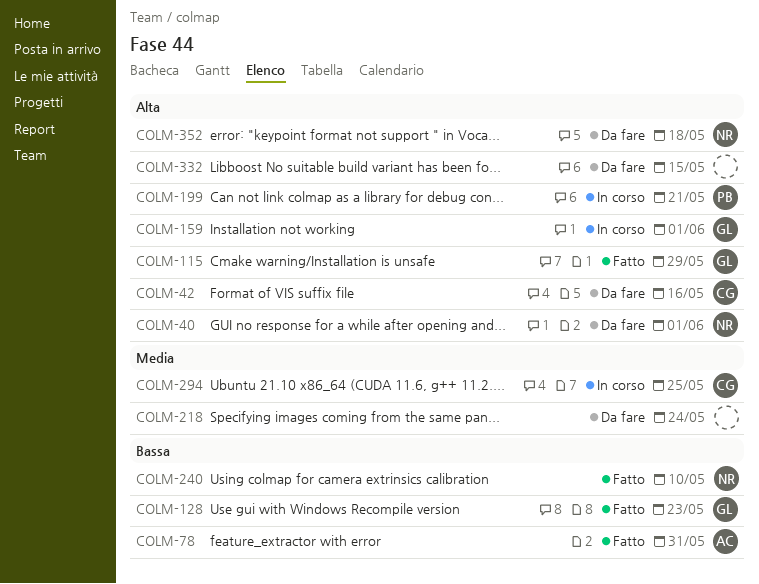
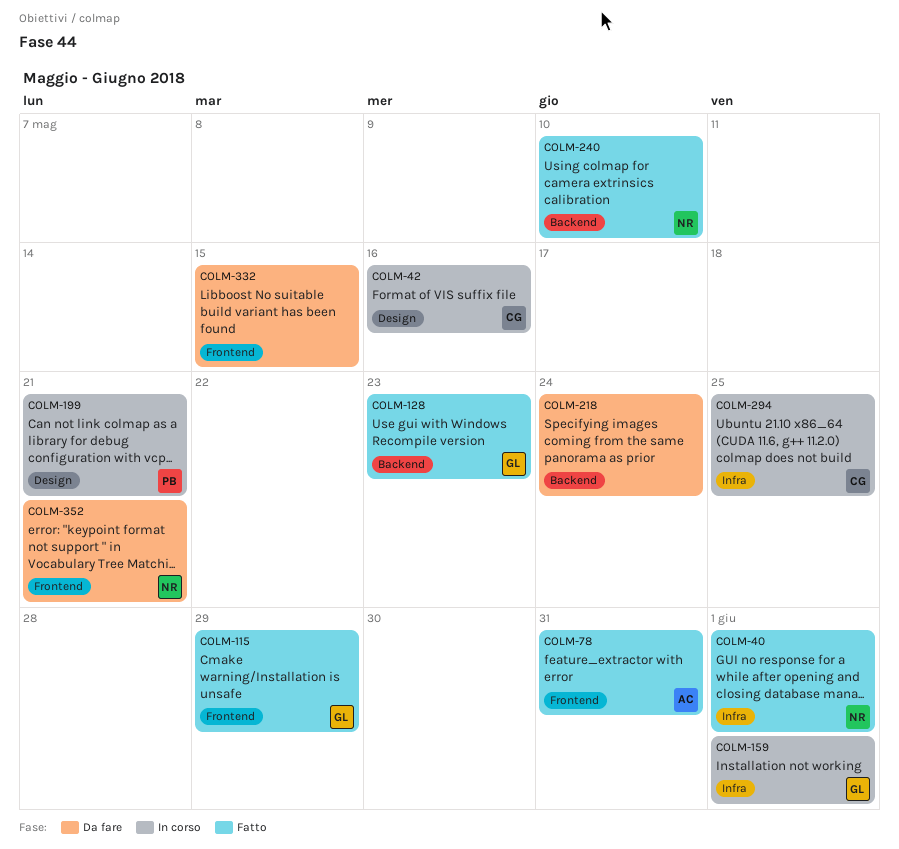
COLM-40, status: Da fare -> Fatto
COLM-42, status: Da fare -> In corso
COLM-352, due: May 18 -> May 21

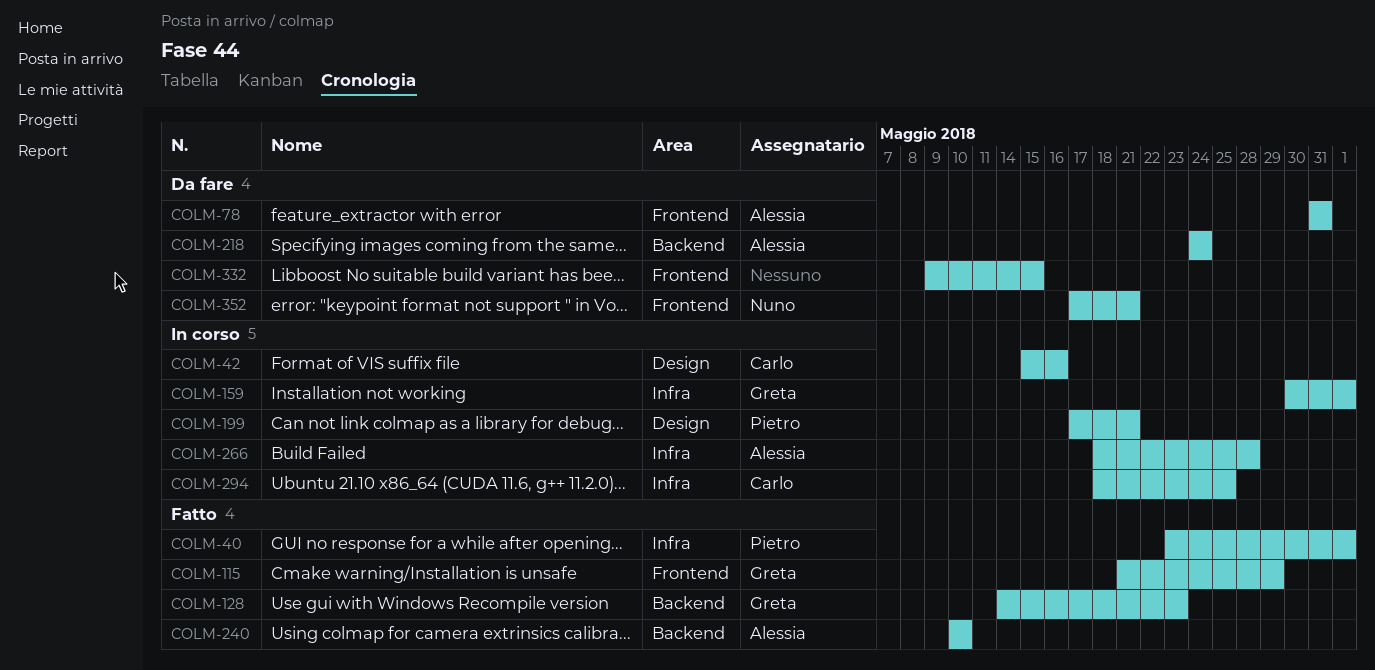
COLM-40, owner: Nuno -> Pietro
COLM-78, status: Fatto -> Da fare
COLM-218, owner: none -> Alessia
COLM-240, owner: Nuno -> Alessia
COLM-266: none -> present

